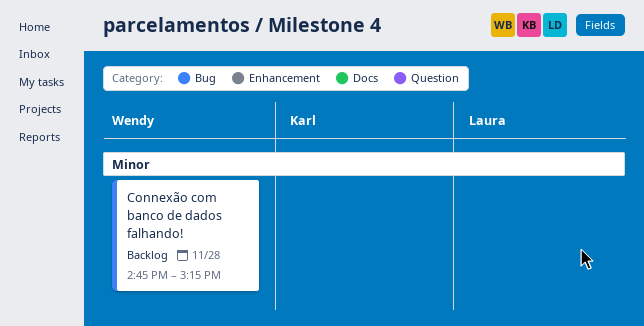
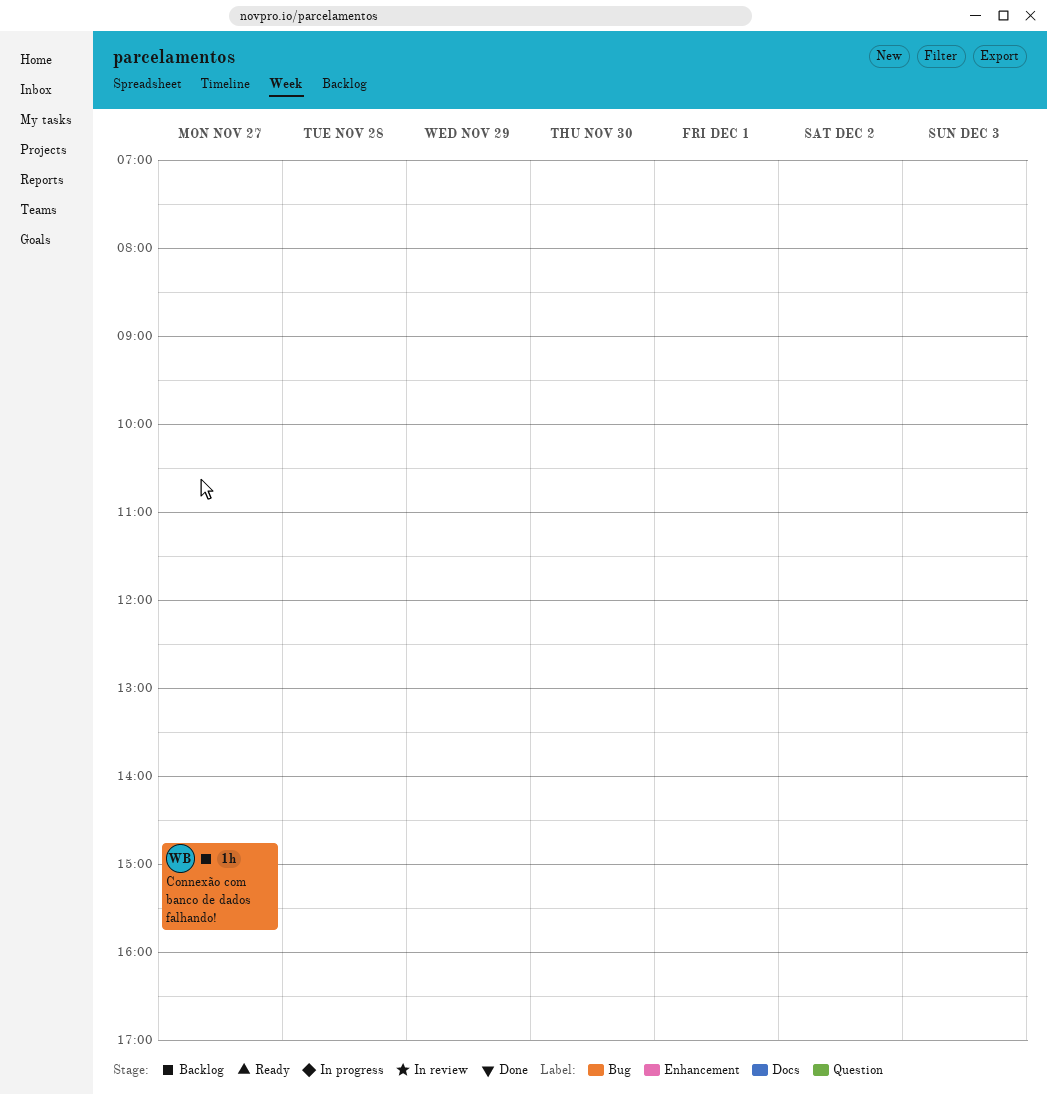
Connexão com banco de dados falhando!, day: Nov 28 -> Nov 27
Connexão com banco de dados falhando!, ends: 15:15 -> 15:45

